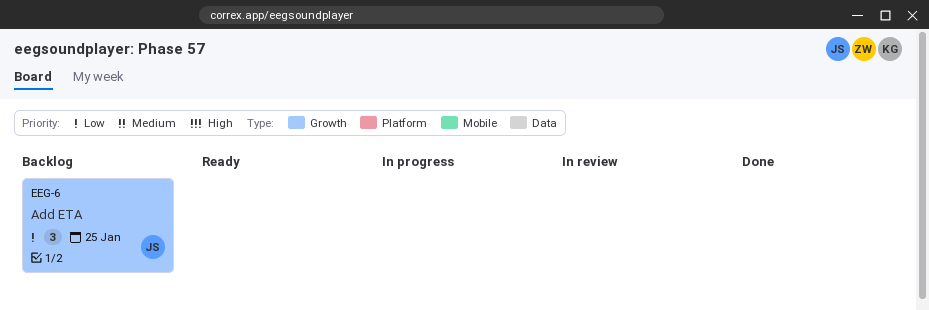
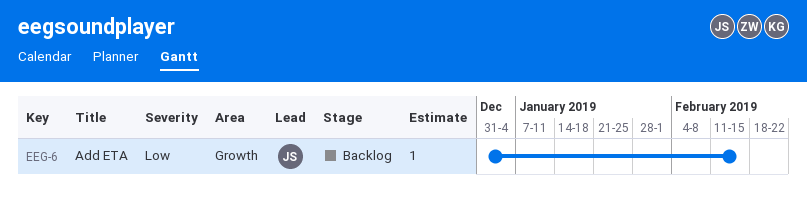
EEG-6, estimate: 3 -> 1
EEG-6, due: Jan 25 -> Feb 15

